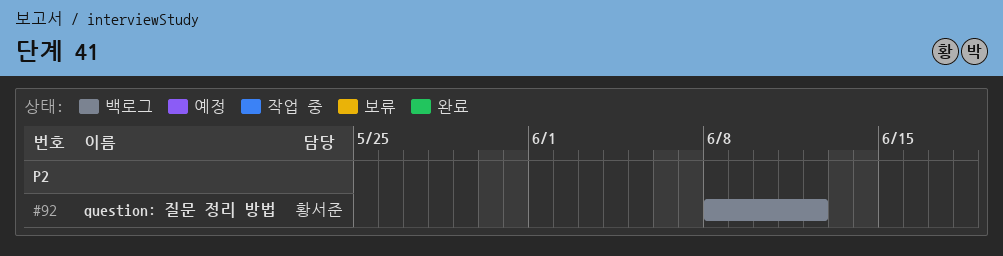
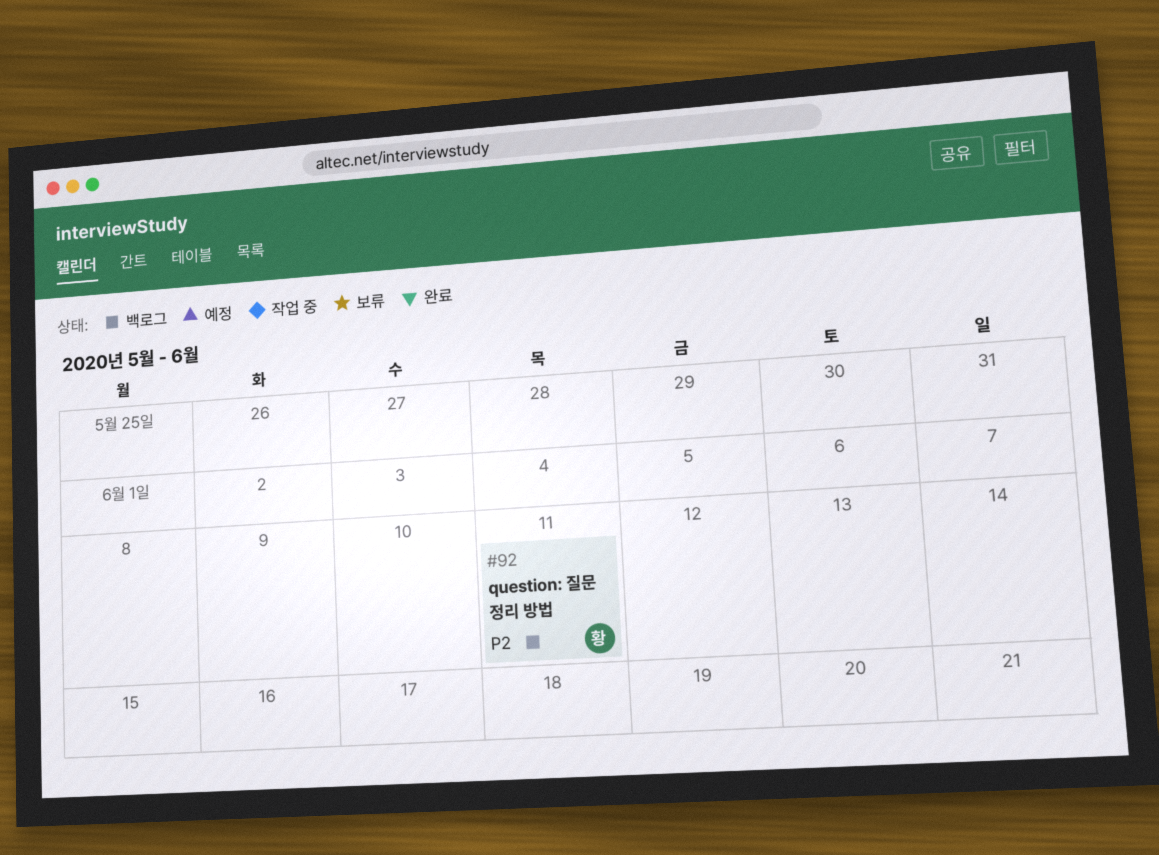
#92, due: Jun 12 -> Jun 11

